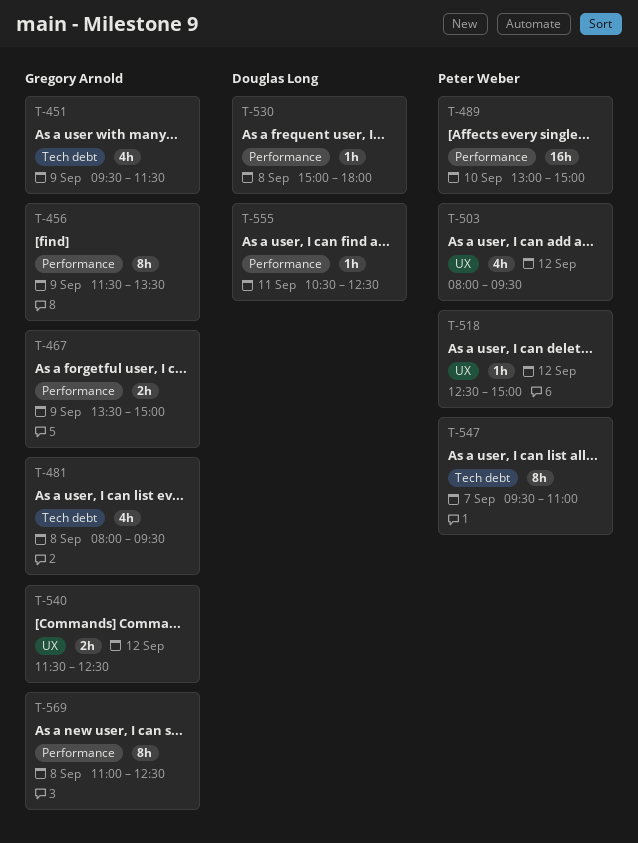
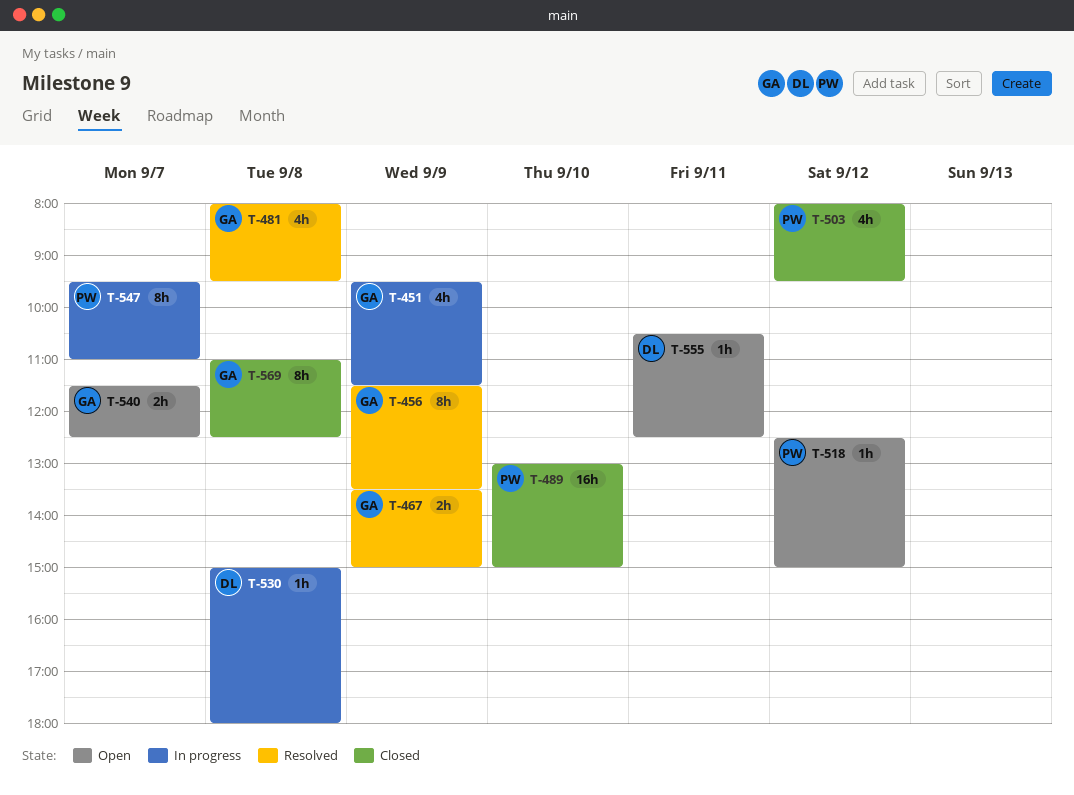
T-540, day: Sep 12 -> Sep 7

